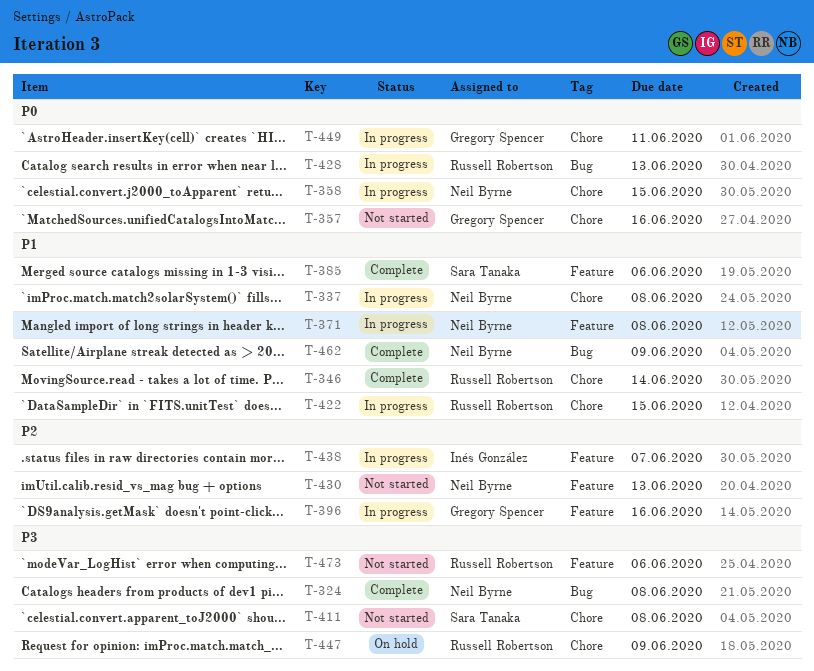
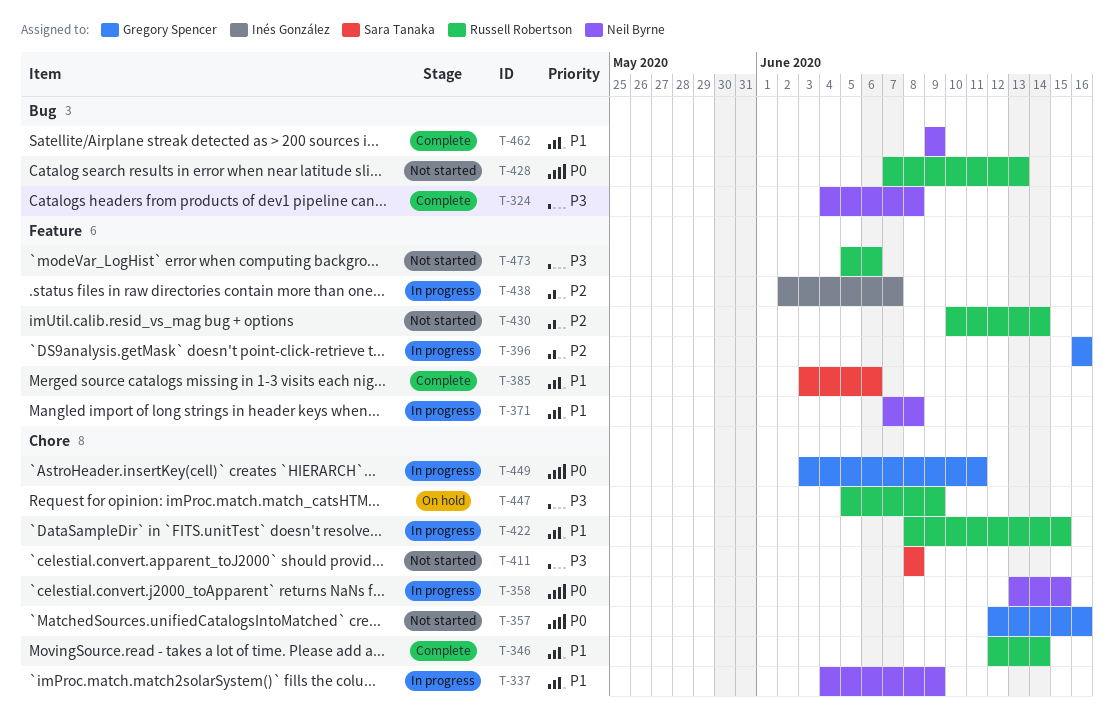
T-337, due: Jun 8 -> Jun 9
T-428, status: In progress -> Not started
T-430, owner: Neil Byrne -> Russell Robertson
T-430, due: Jun 13 -> Jun 14

